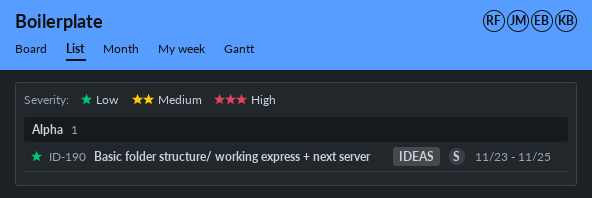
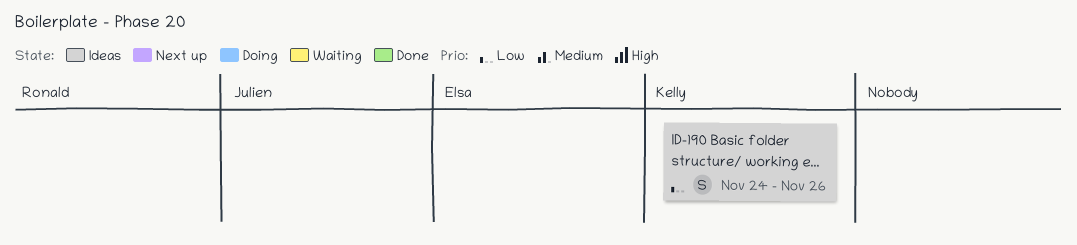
ID-190, start: Nov 23 -> Nov 24
ID-190, due: Nov 25 -> Nov 26

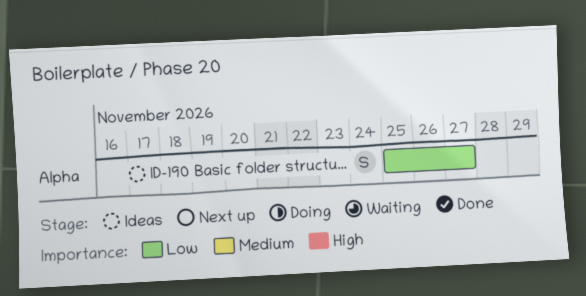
ID-190, start: Nov 24 -> Nov 25
ID-190, due: Nov 26 -> Nov 27

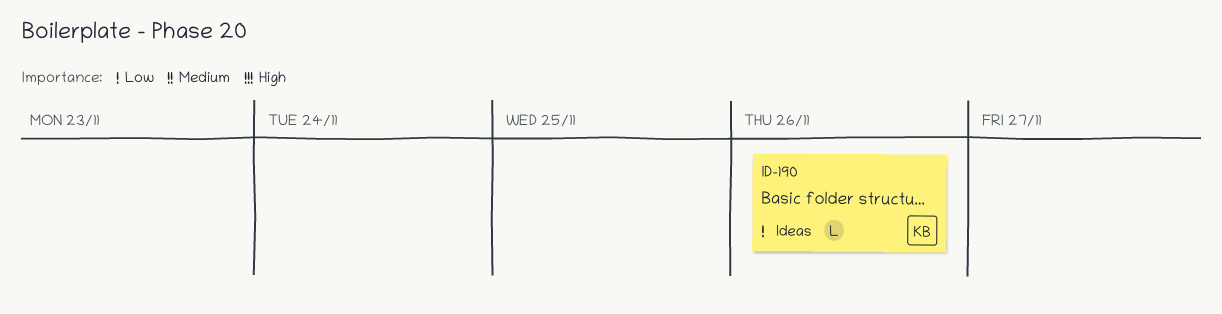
ID-190, estimate: S -> L
ID-190, due: Nov 27 -> Nov 26

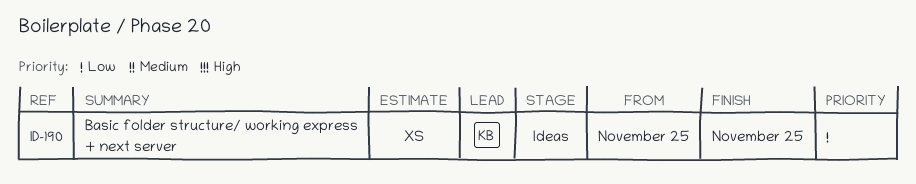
ID-190, estimate: L -> XS
ID-190, due: Nov 26 -> Nov 25

